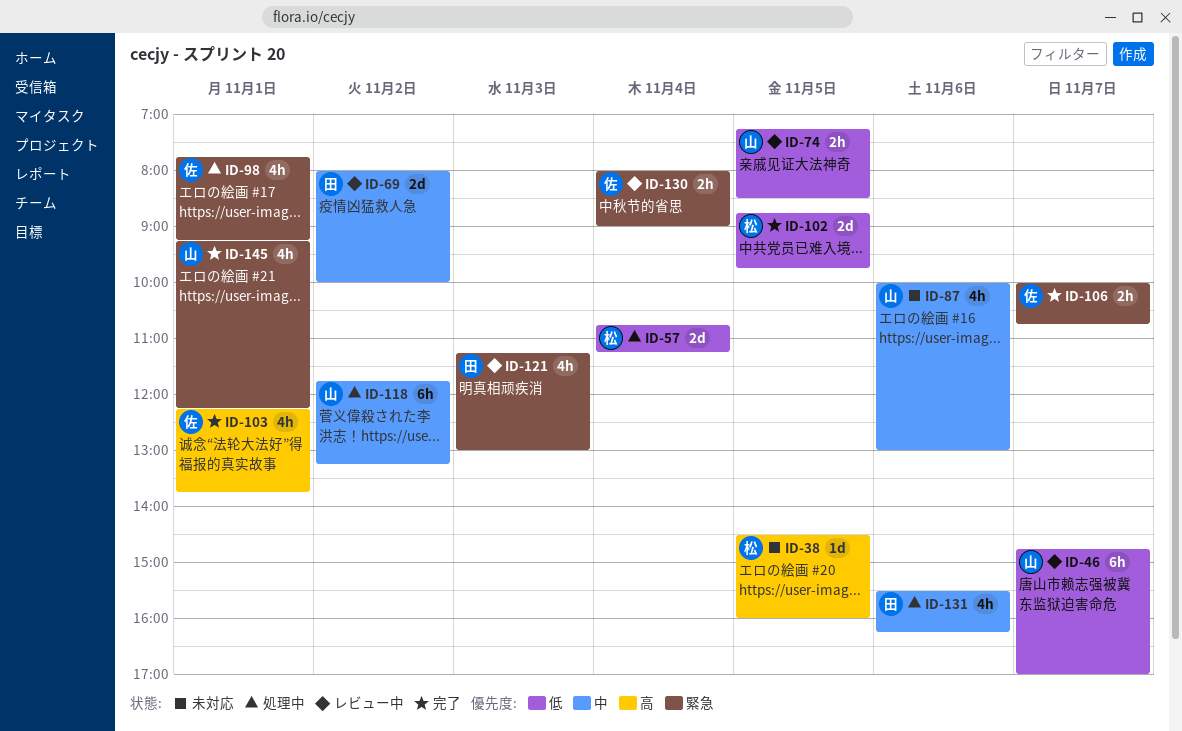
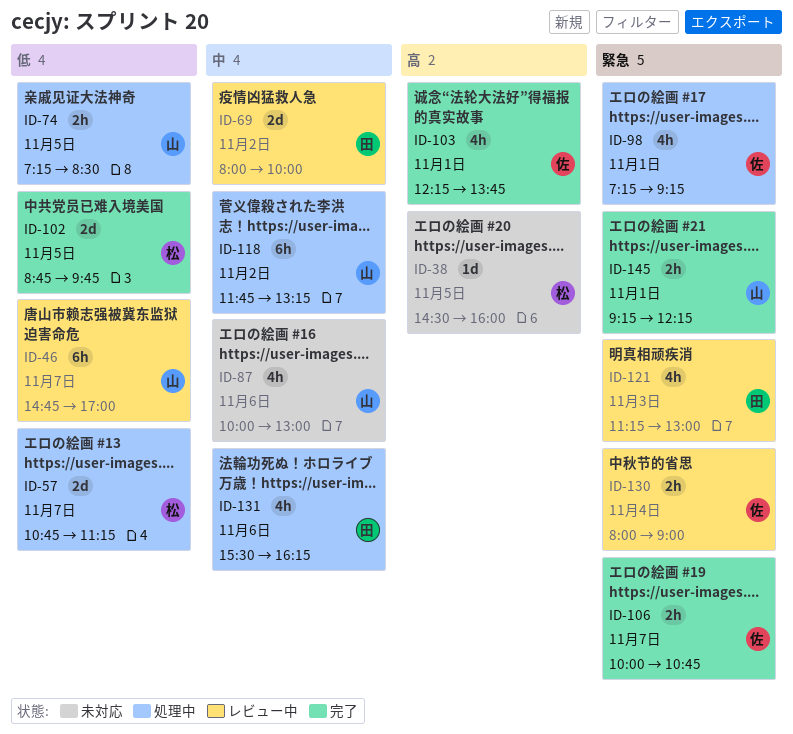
ID-57, day: Nov 4 -> Nov 7
ID-74, status: レビュー中 -> 処理中
ID-98, begins: 07:45 -> 07:15
ID-145, estimate: 4h -> 2h

